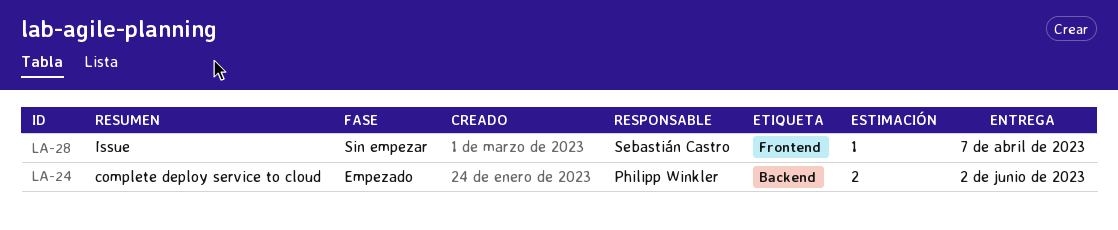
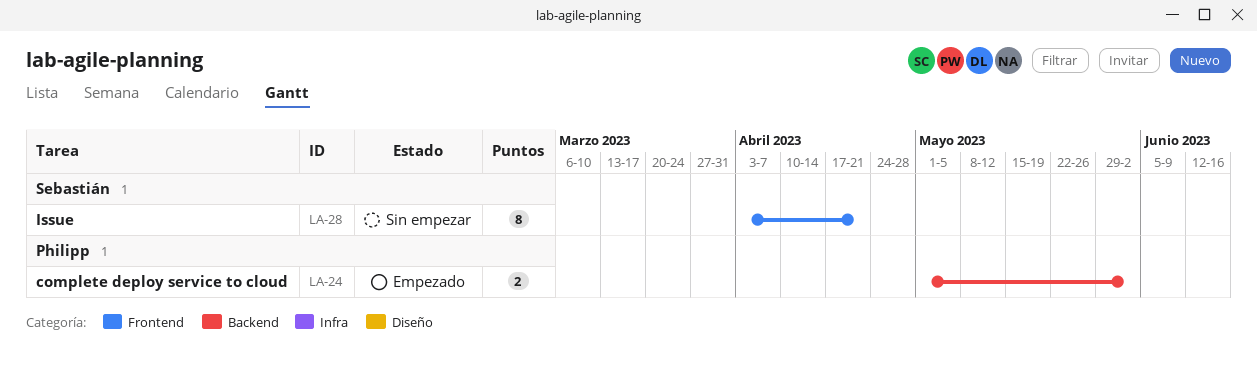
LA-28, estimate: 1 -> 8
LA-28, due: Apr 7 -> Apr 21

